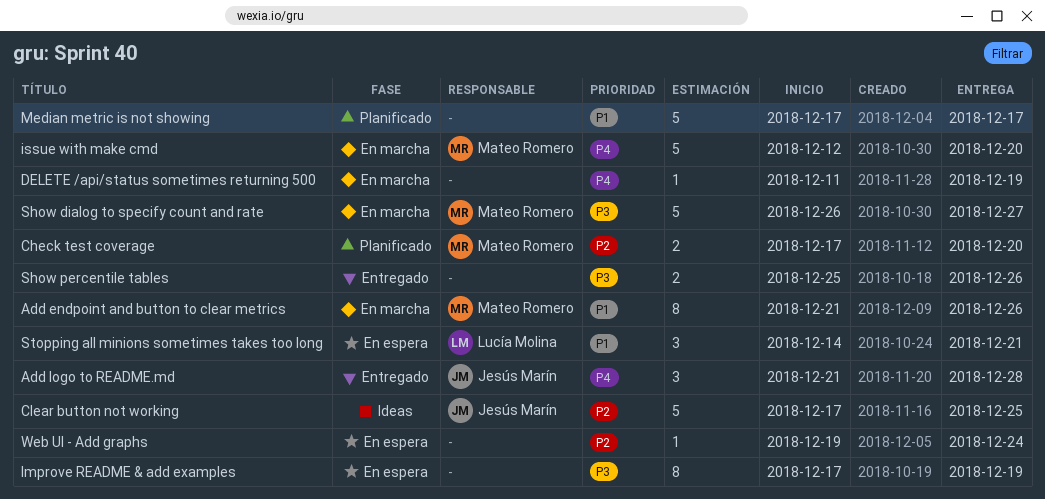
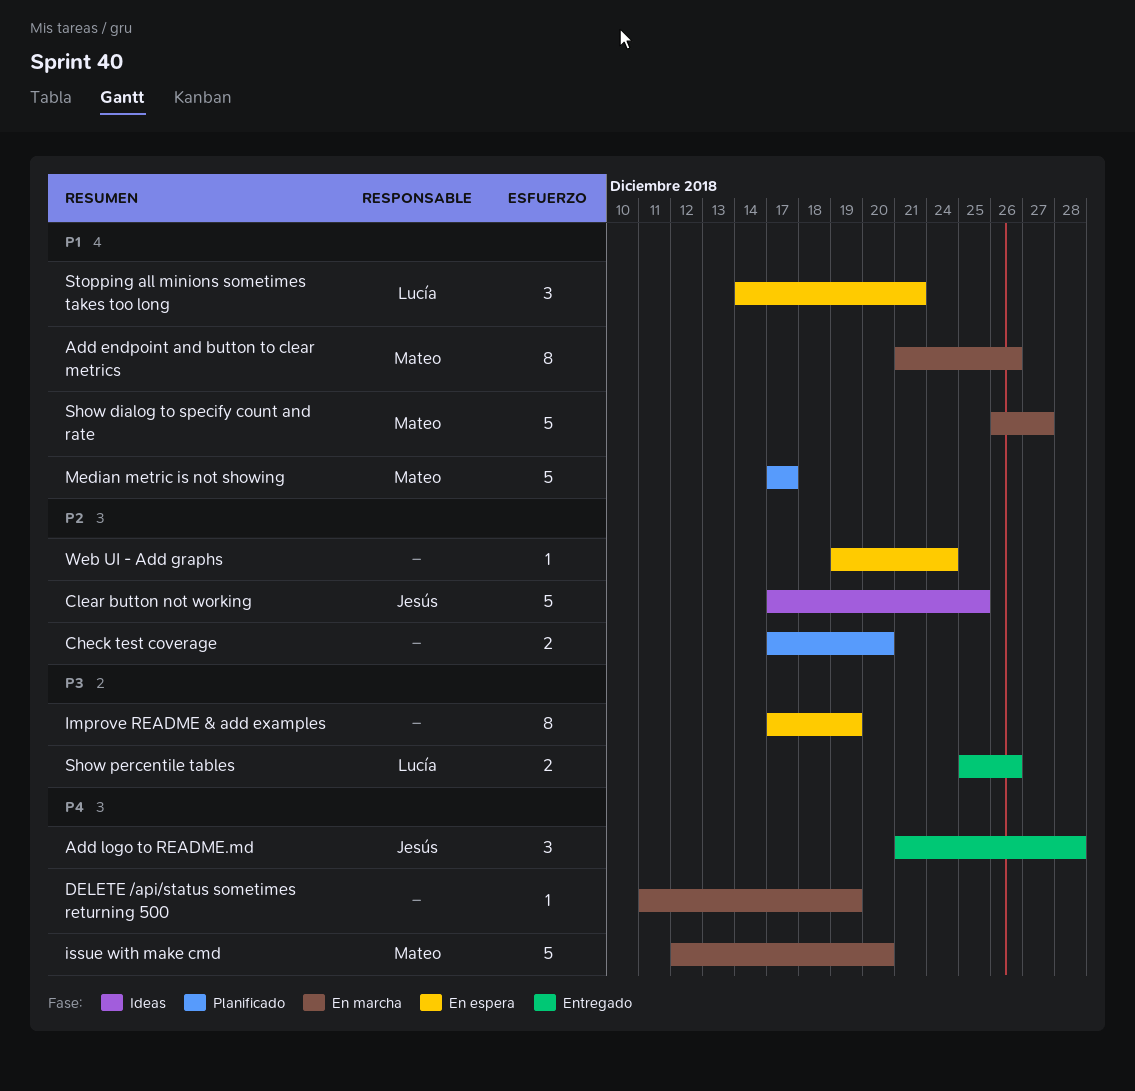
Check test coverage, owner: Mateo Romero -> none
Median metric is not showing, owner: none -> Mateo Romero
Show dialog to specify count and rate, priority: P3 -> P1
Show percentile tables, owner: none -> Lucía Molina

